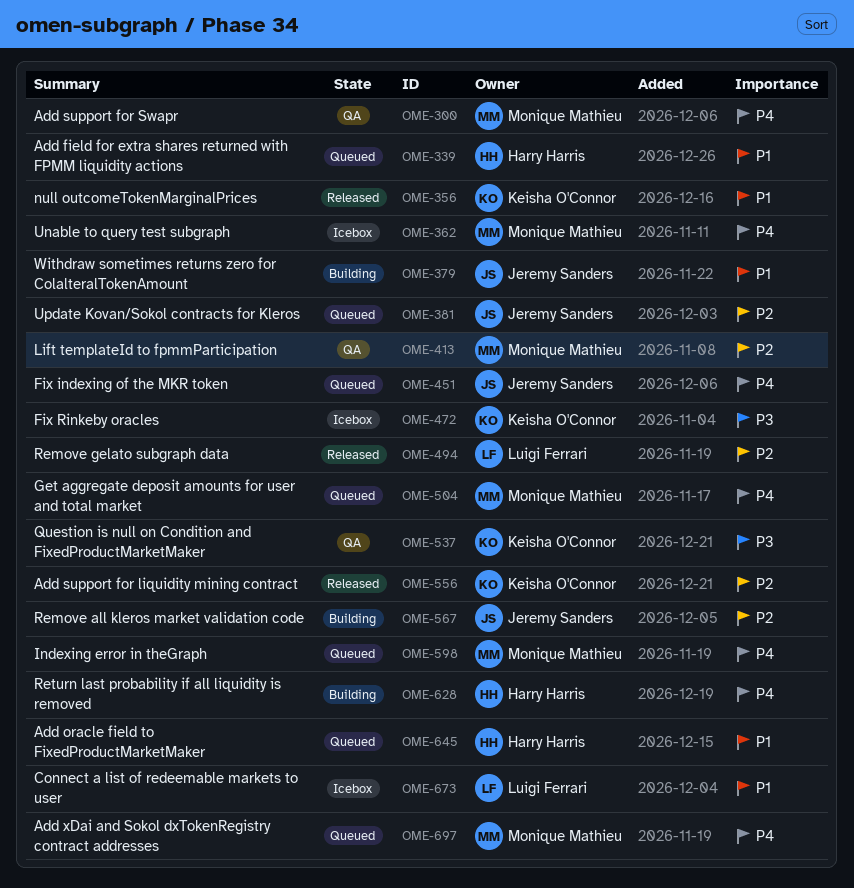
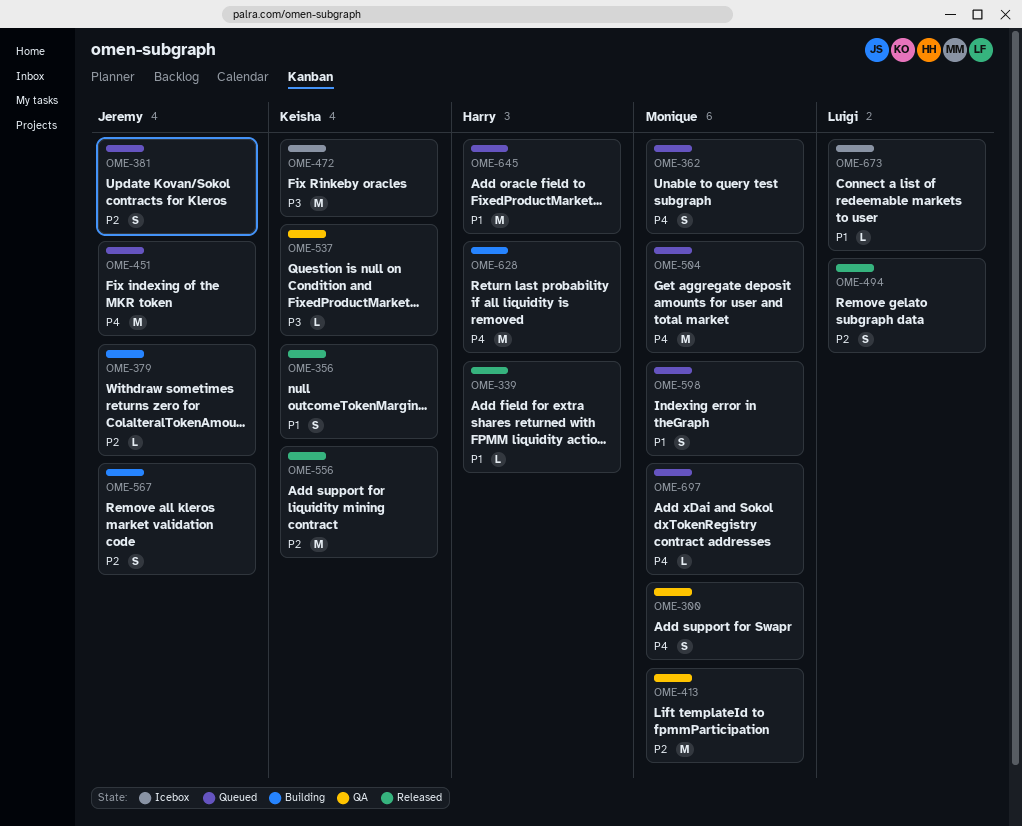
OME-339, status: Queued -> Released
OME-362, status: Icebox -> Queued
OME-379, priority: P1 -> P2
OME-598, priority: P4 -> P1

